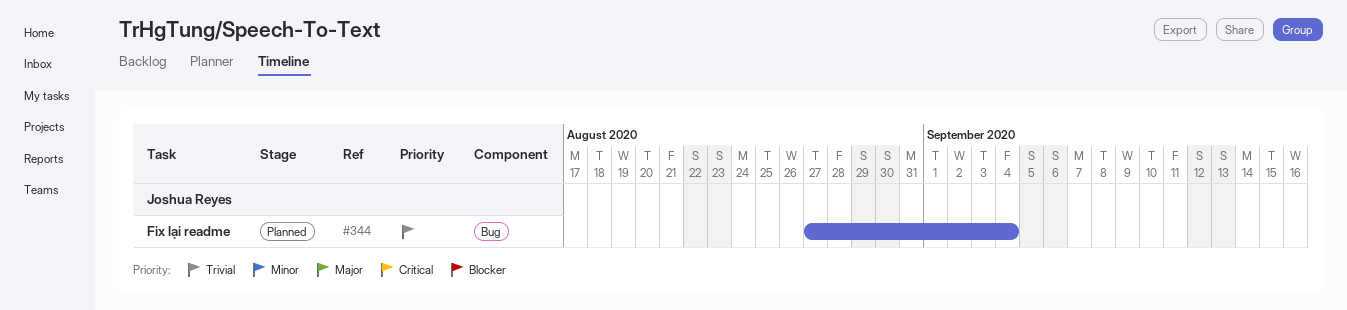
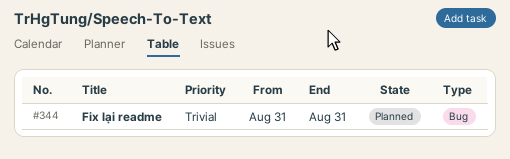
#344, start: Aug 27 -> Aug 31
#344, due: Sep 4 -> Aug 31

